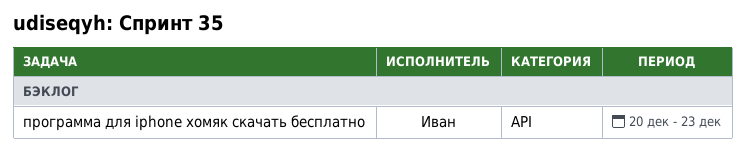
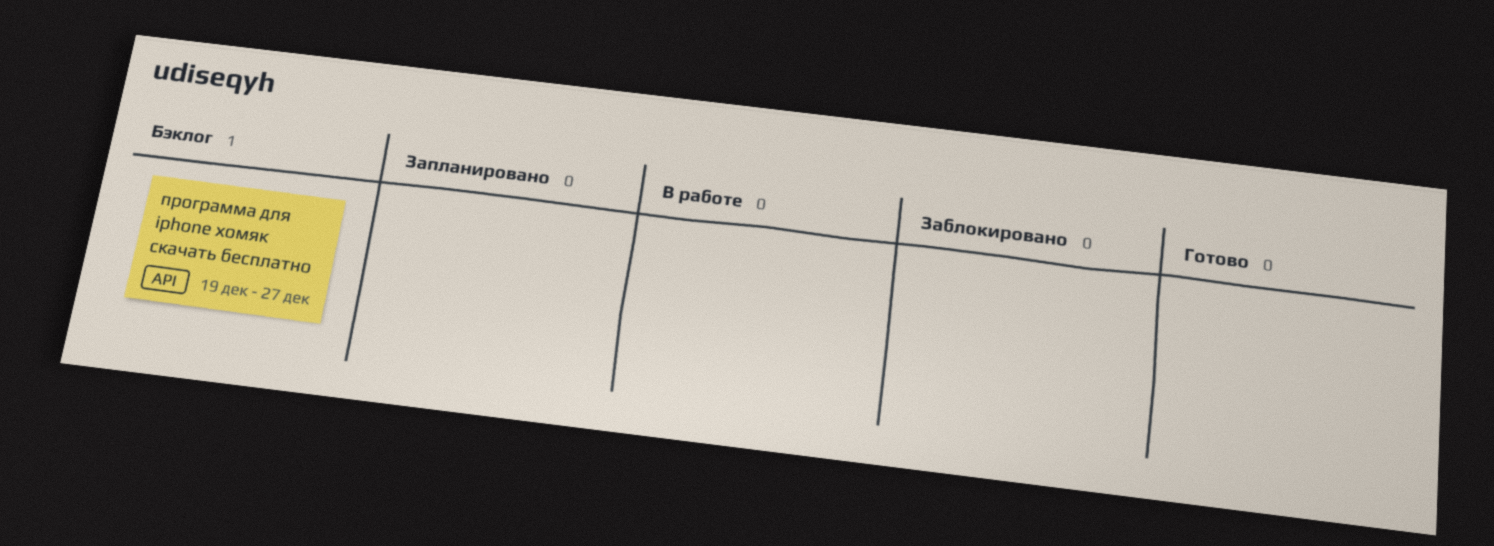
программа для iphone хомяк скачать бесплатно, start: Dec 20 -> Dec 19
программа для iphone хомяк скачать бесплатно, due: Dec 23 -> Dec 27

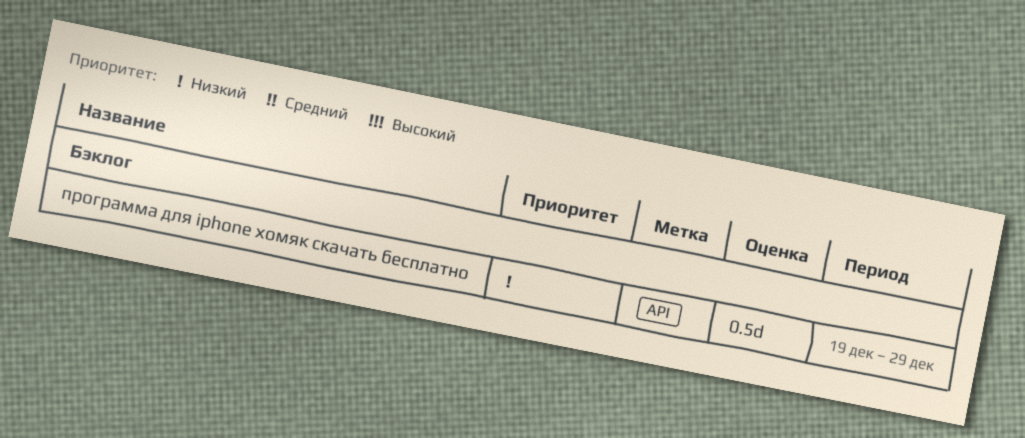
программа для iphone хомяк скачать бесплатно, due: Dec 27 -> Dec 29

